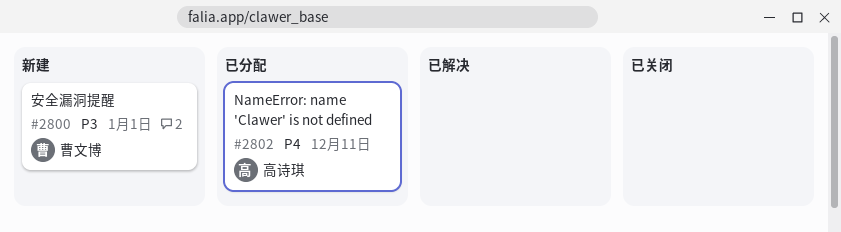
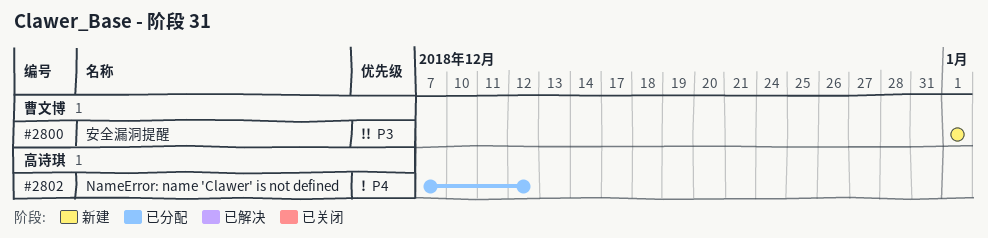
#2802, due: Dec 11 -> Dec 12

